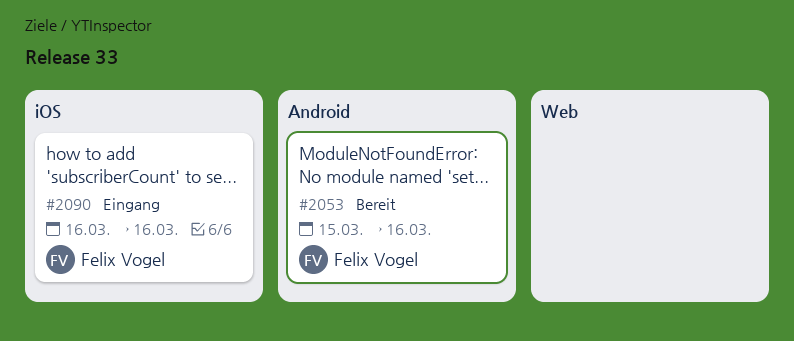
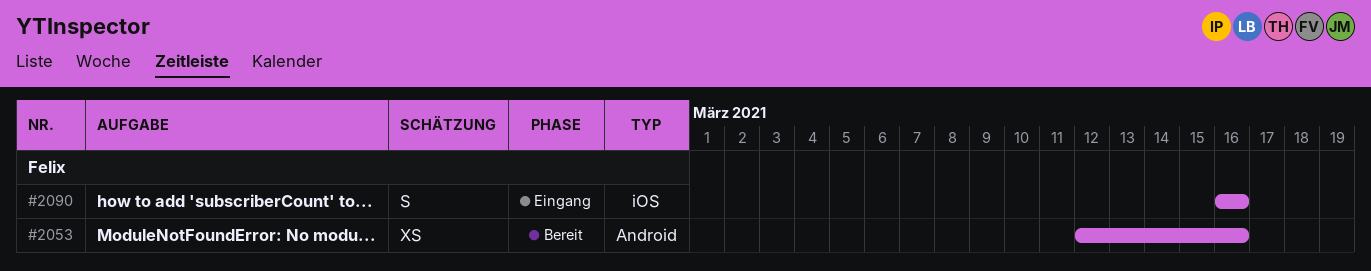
#2053, start: Mar 15 -> Mar 12

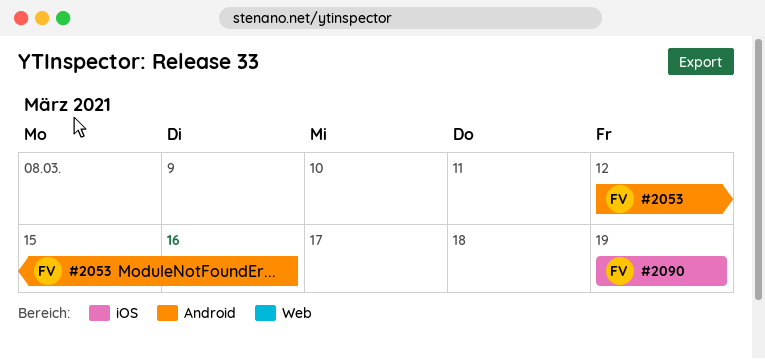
#2090, start: Mar 16 -> Mar 19
#2090, due: Mar 16 -> Mar 19

